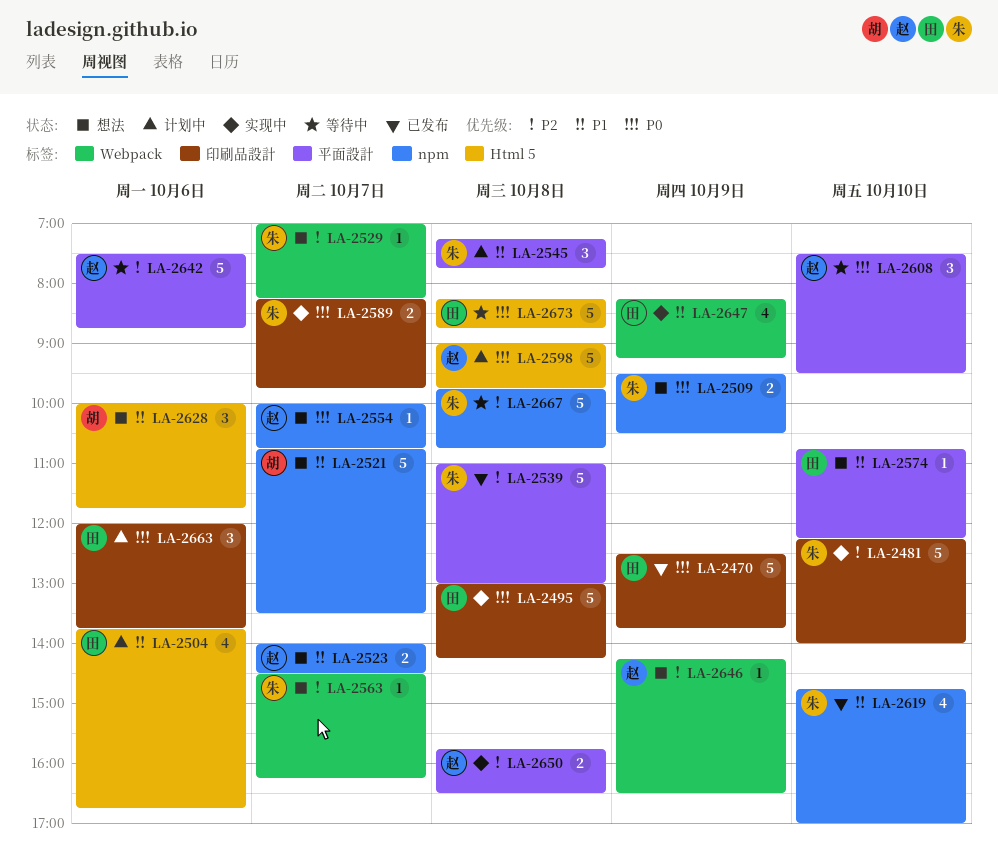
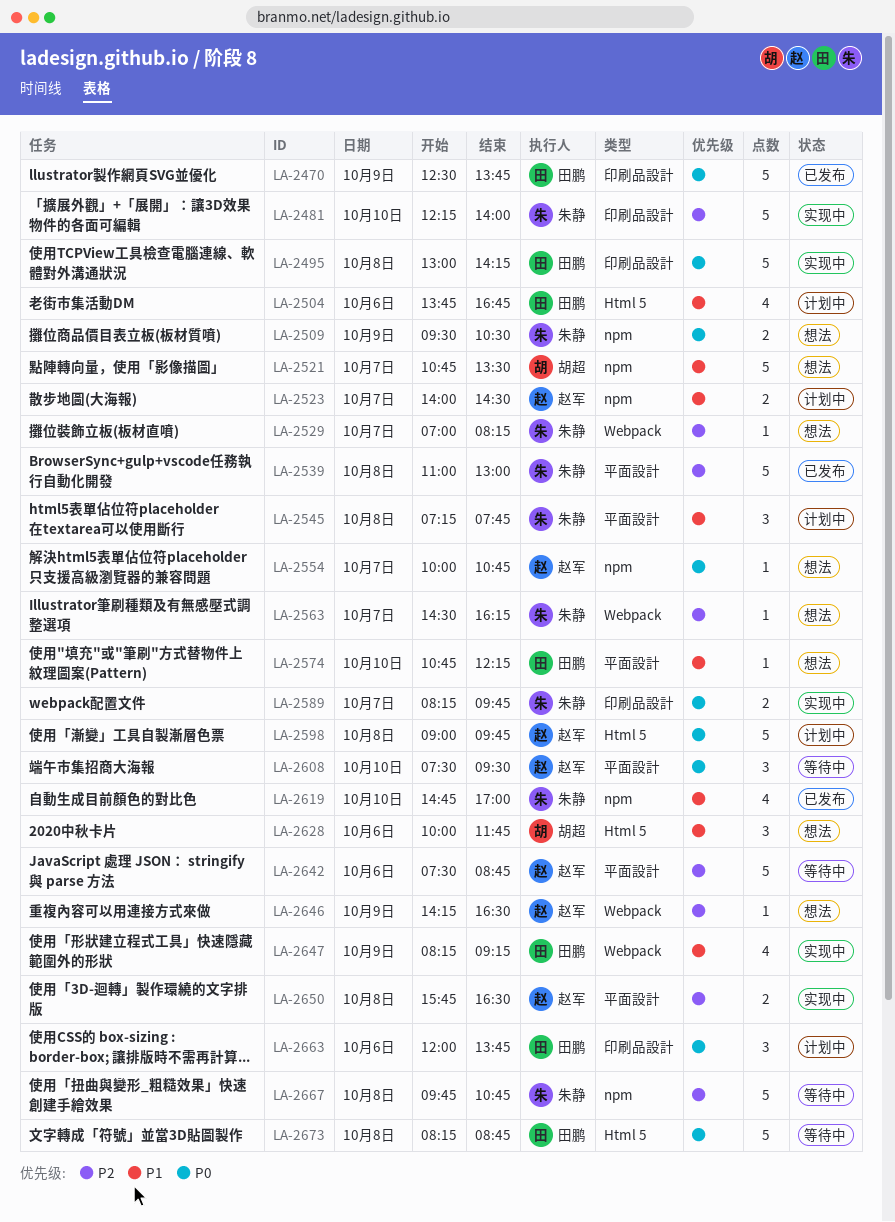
LA-2523, status: 想法 -> 计划中

